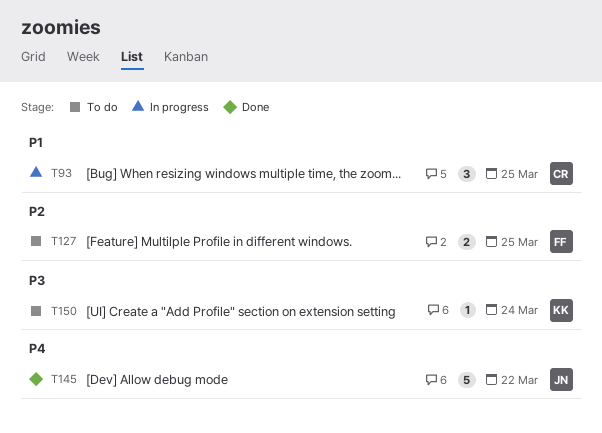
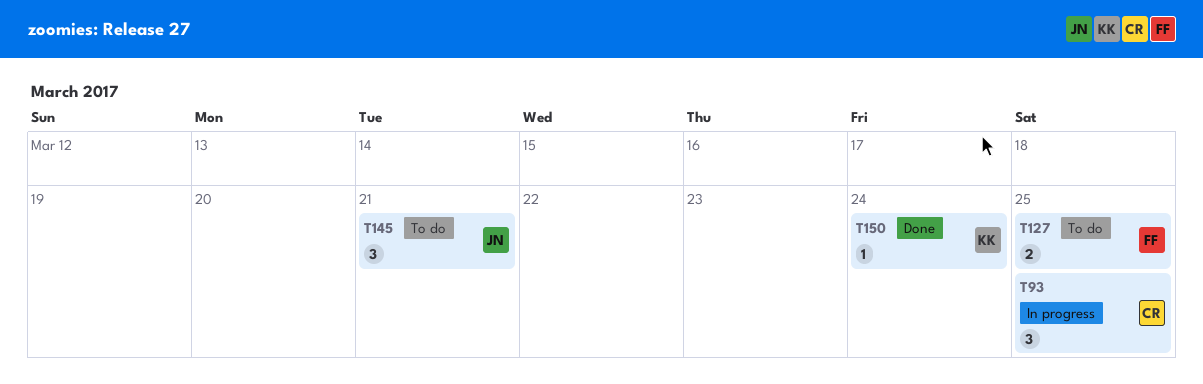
T145, status: Done -> To do
T145, estimate: 5 -> 3
T145, due: Mar 22 -> Mar 21
T150, status: To do -> Done

